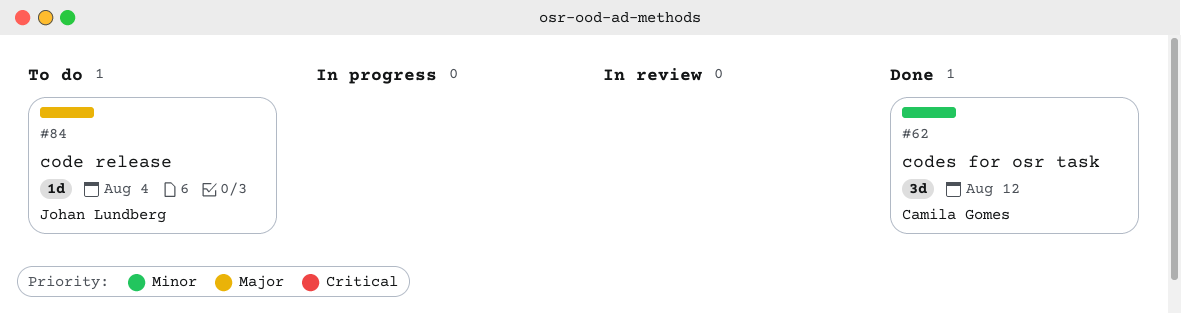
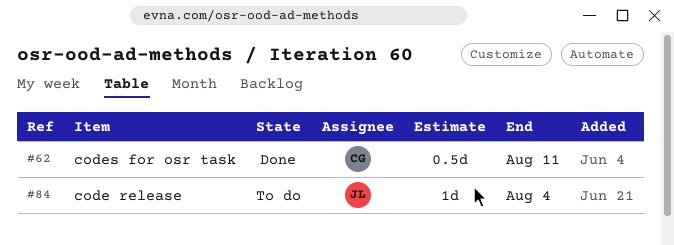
#62, estimate: 3d -> 0.5d
#62, due: Aug 12 -> Aug 11

